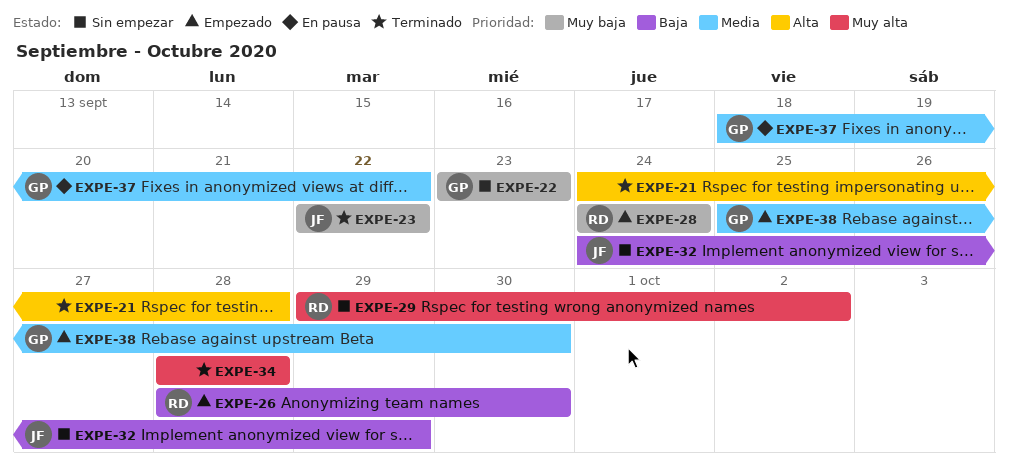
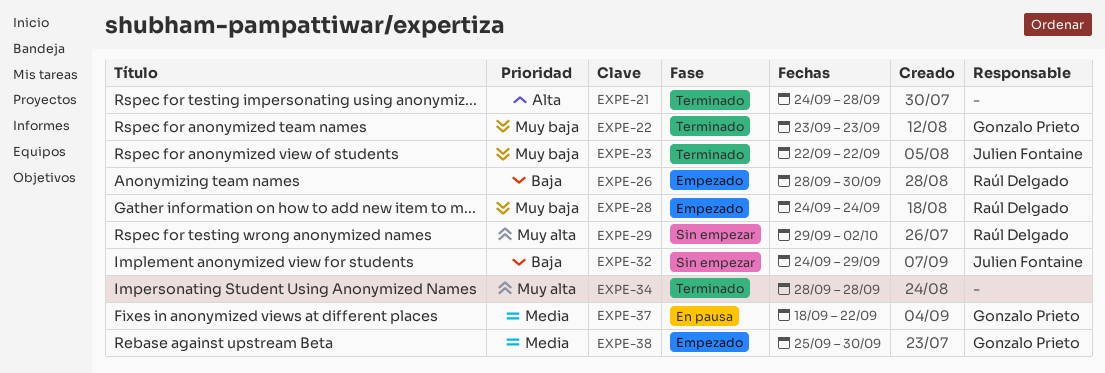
EXPE-22, status: Sin empezar -> Terminado

